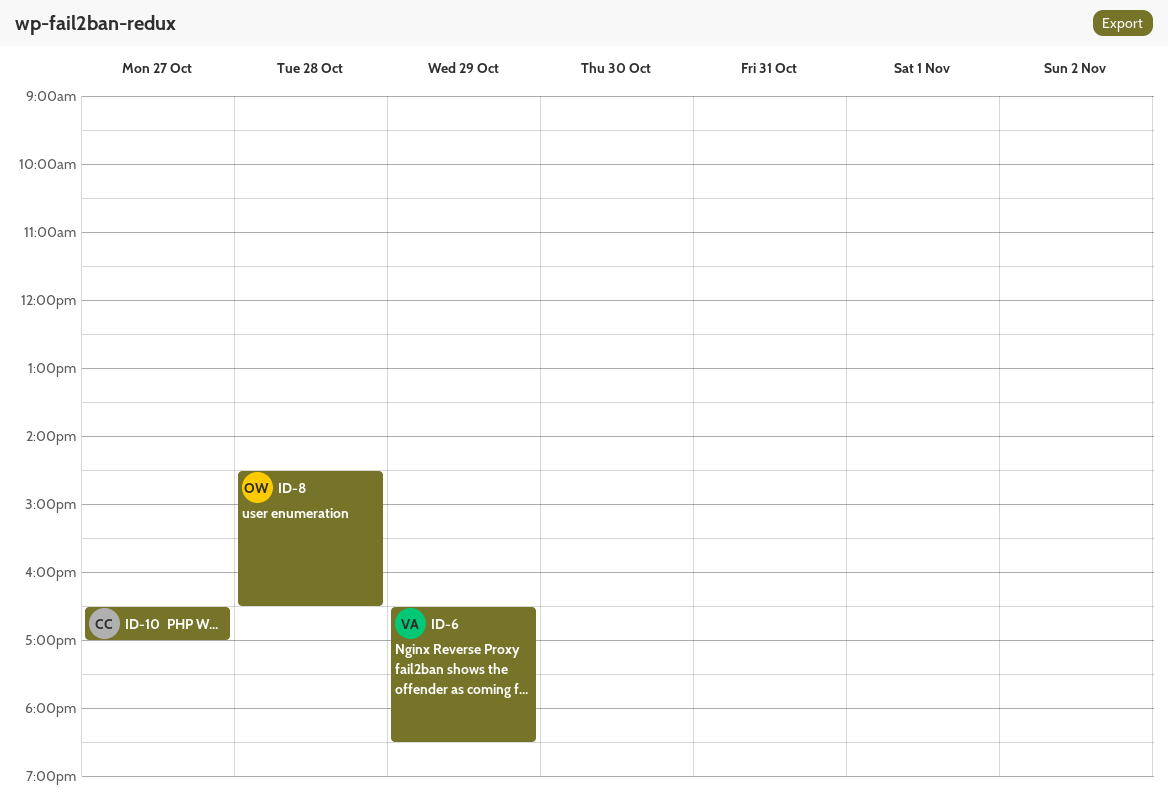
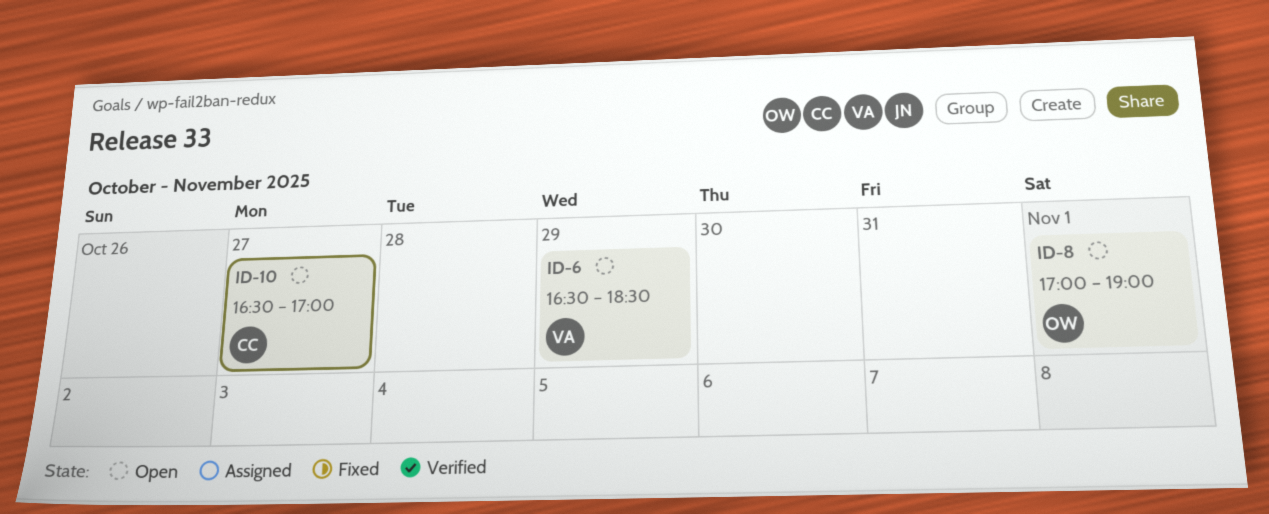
ID-8, day: Oct 28 -> Nov 1
ID-8, begins: 14:30 -> 17:00
ID-8, ends: 16:30 -> 19:00

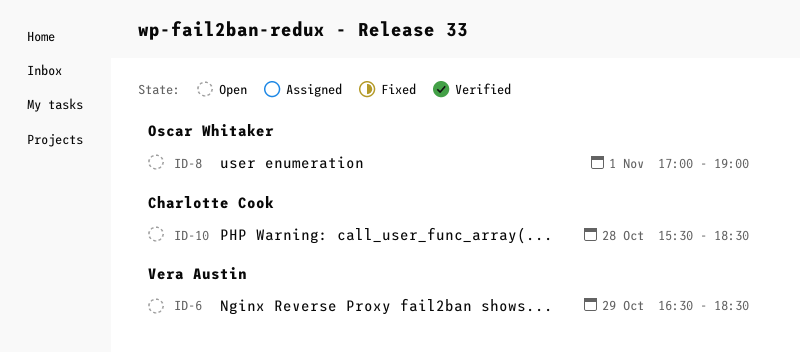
ID-10, day: Oct 27 -> Oct 28
ID-10, begins: 16:30 -> 15:30
ID-10, ends: 17:00 -> 18:30

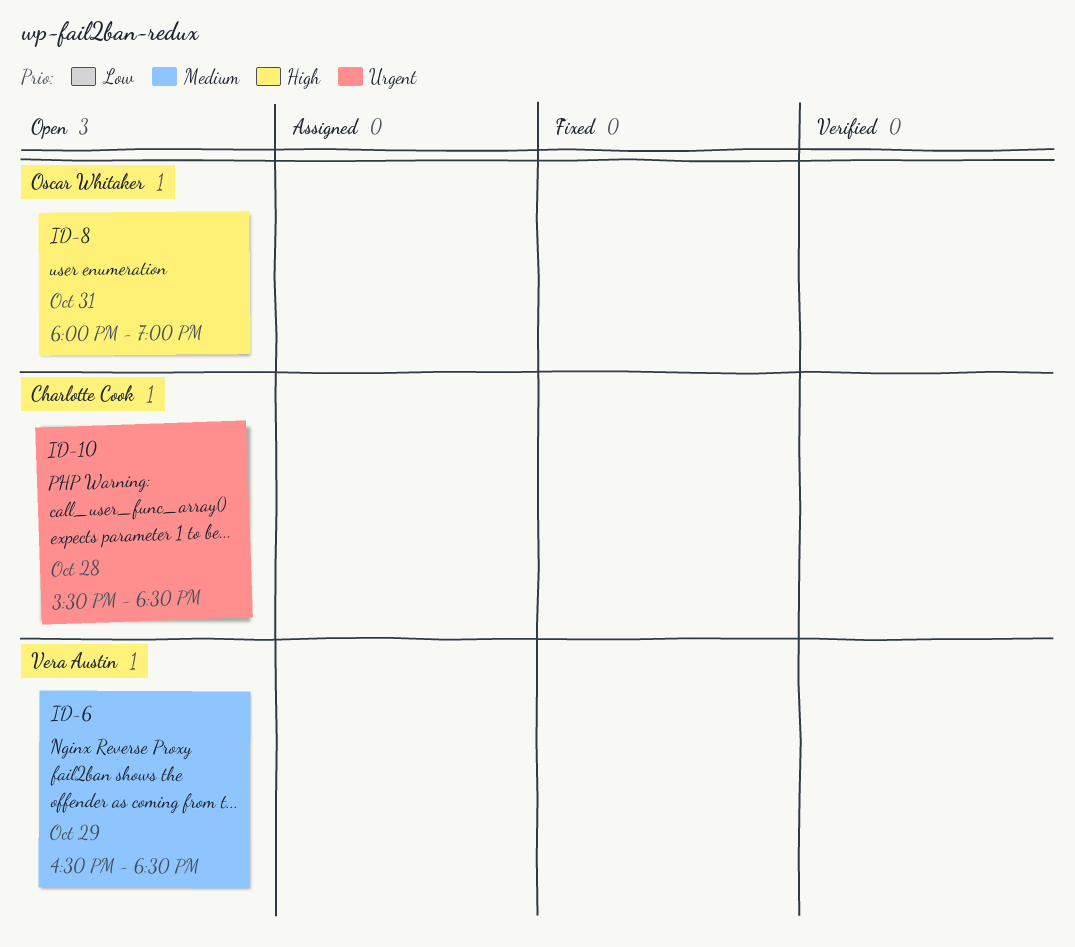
ID-8, day: Nov 1 -> Oct 31
ID-8, begins: 17:00 -> 18:00

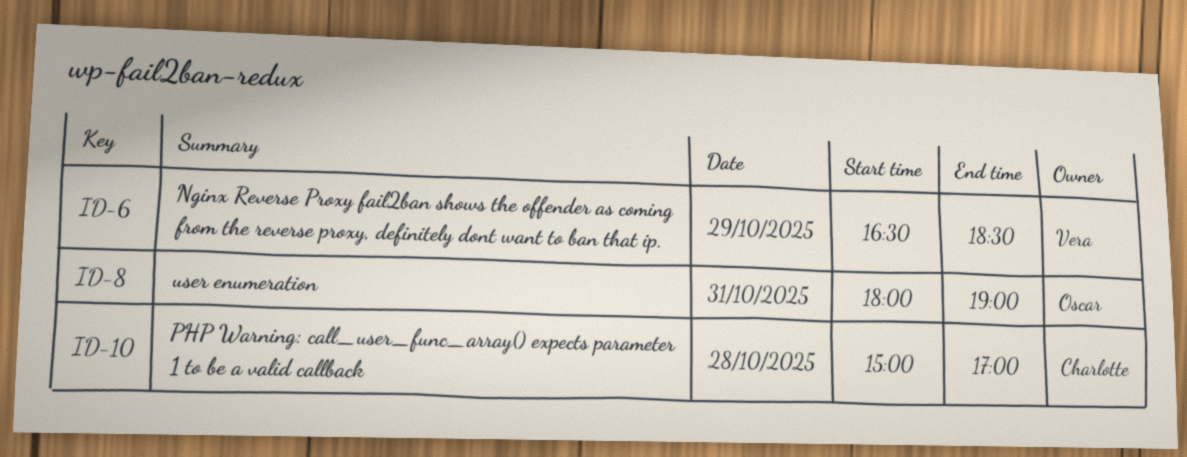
ID-10, begins: 15:30 -> 15:00
ID-10, ends: 18:30 -> 17:00

